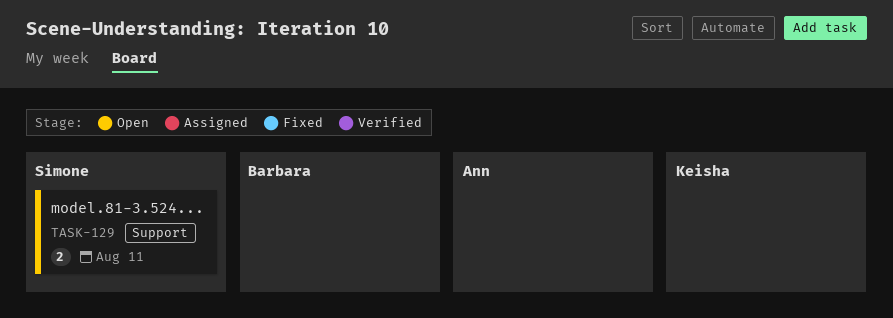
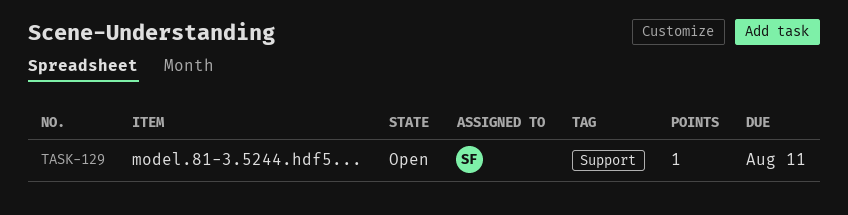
TASK-129, estimate: 2 -> 1

